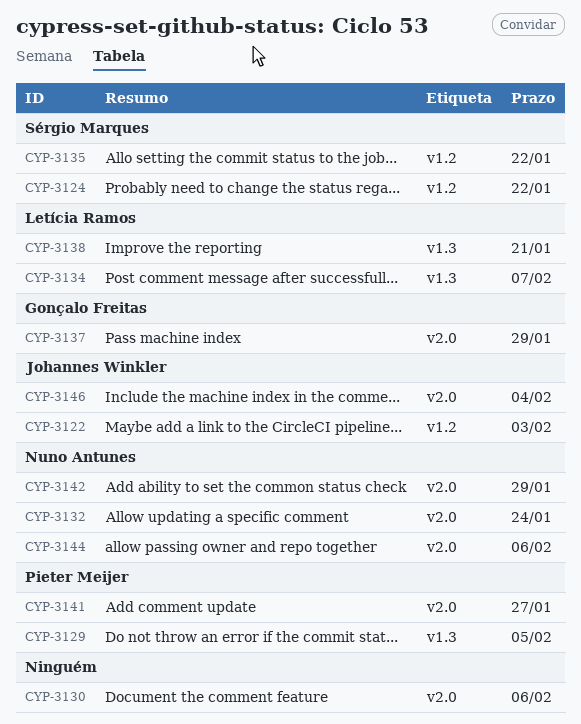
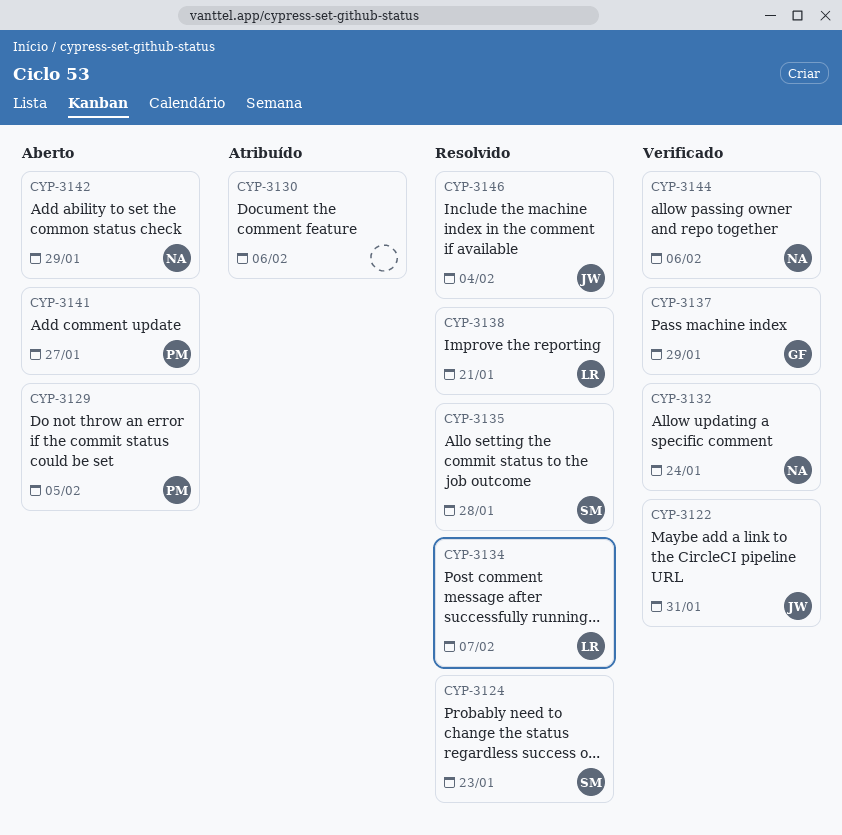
CYP-3122, due: Feb 3 -> Jan 31
CYP-3124, due: Jan 22 -> Jan 23
CYP-3135, due: Jan 22 -> Jan 28

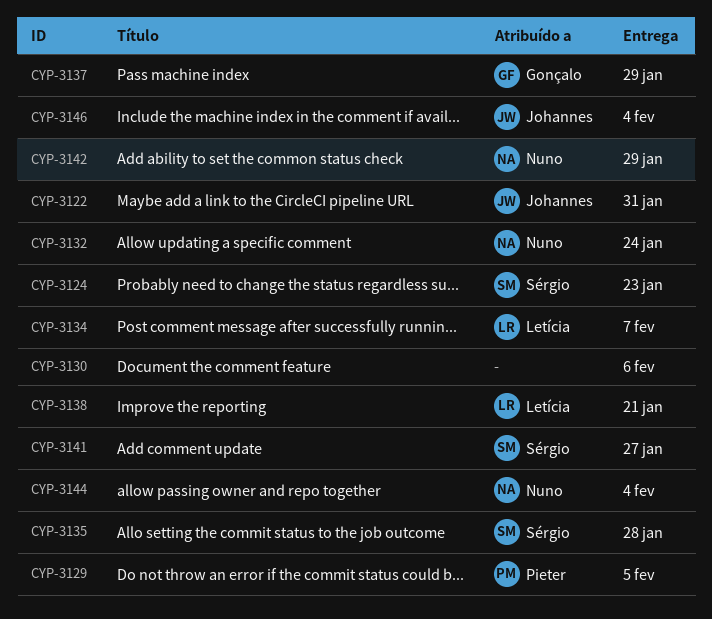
CYP-3141, owner: Pieter -> Sérgio
CYP-3144, due: Feb 6 -> Feb 4

